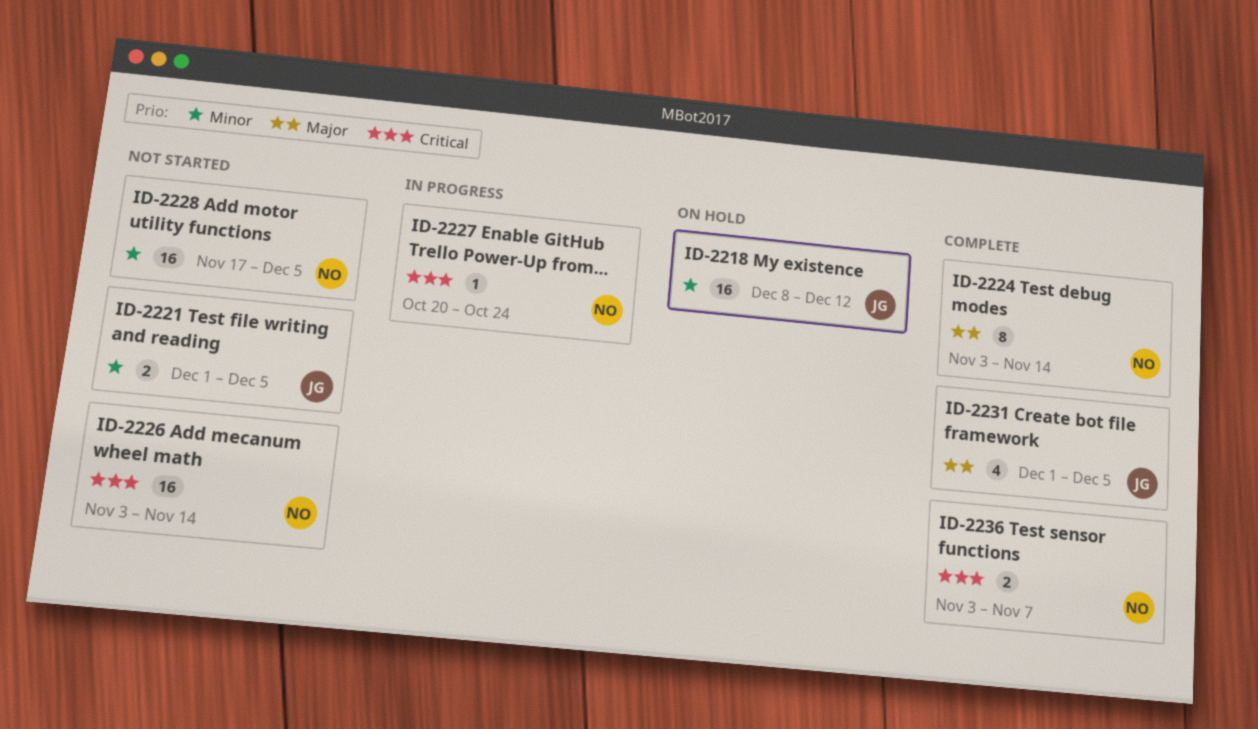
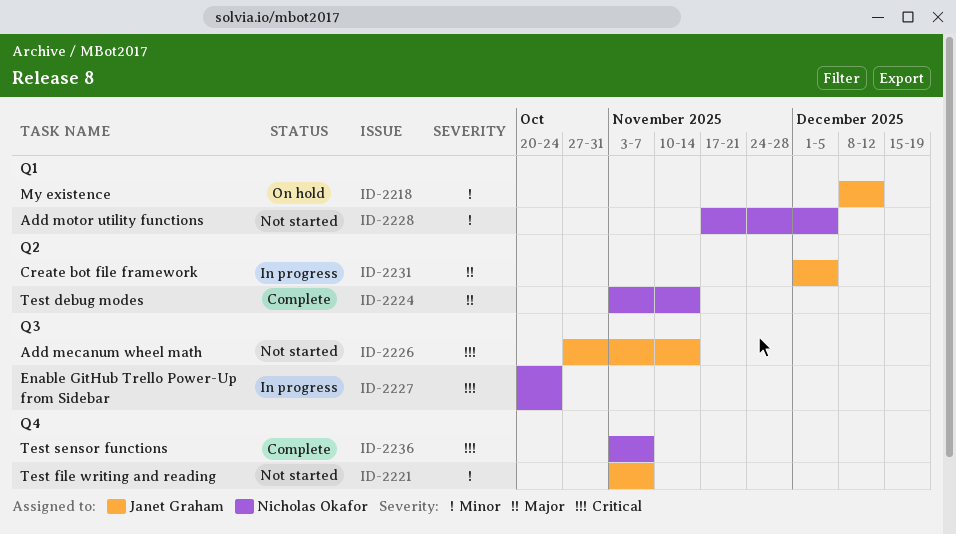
ID-2221, start: Dec 1 -> Nov 3
ID-2221, due: Dec 5 -> Nov 7
ID-2226, owner: Nicholas Okafor -> Janet Graham
ID-2226, start: Nov 3 -> Oct 27
ID-2231, status: Complete -> In progress

